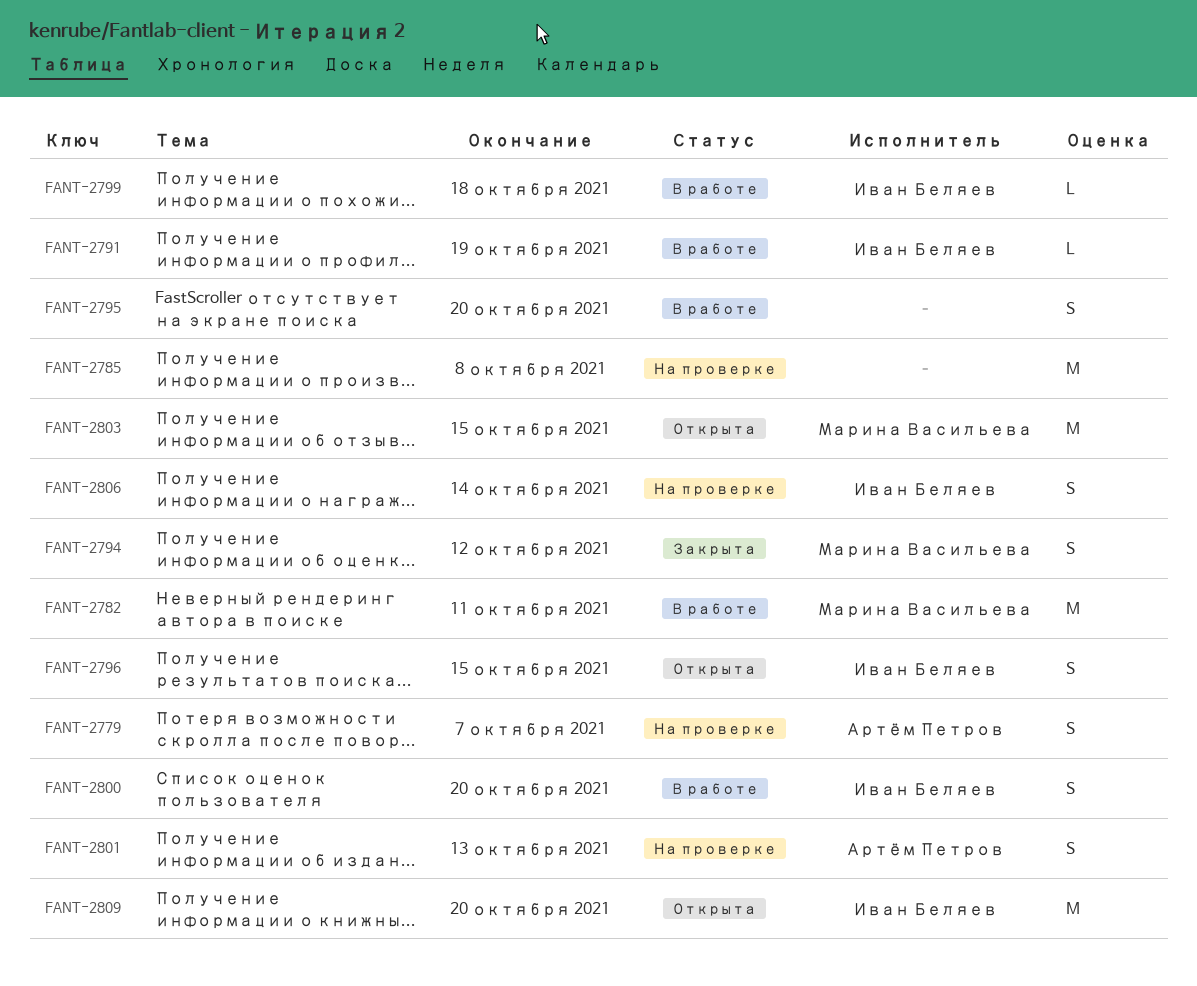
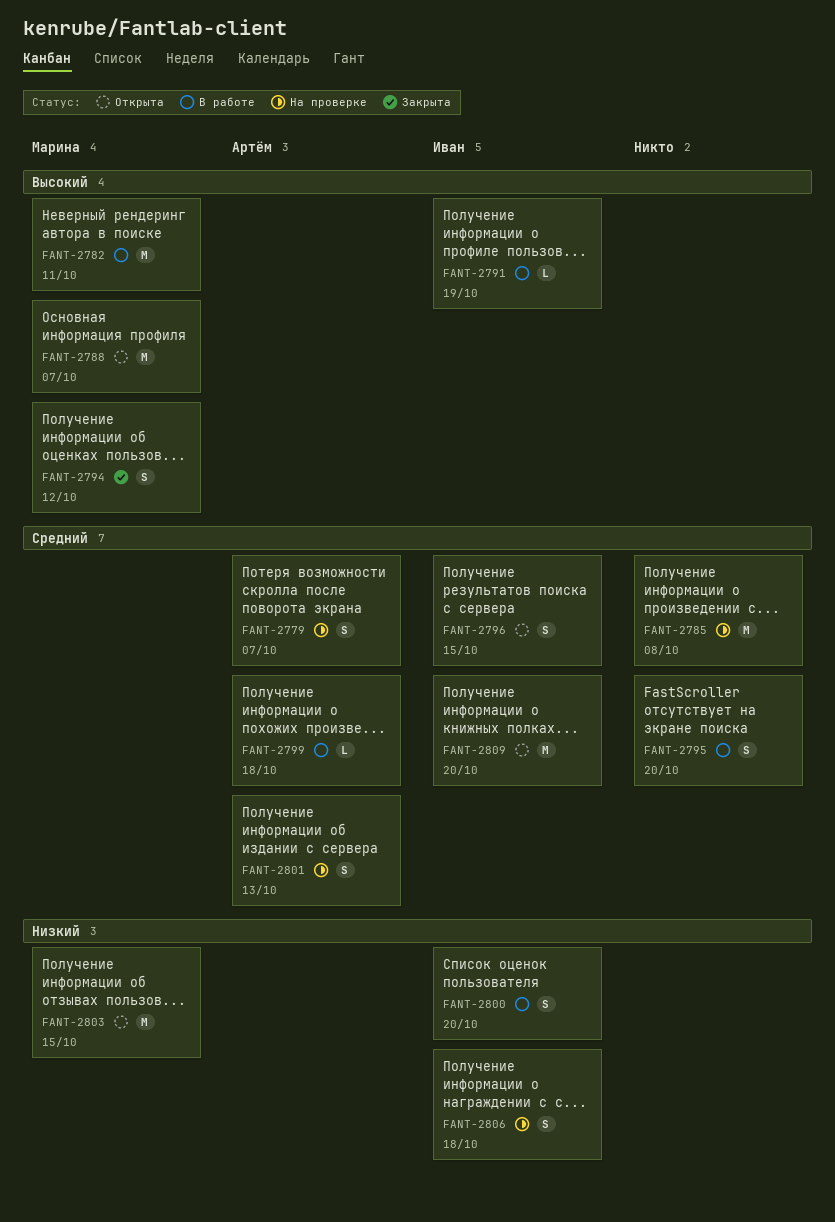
FANT-2788: none -> present
FANT-2799, owner: Иван Беляев -> Артём Петров
FANT-2806, due: Oct 14 -> Oct 18

